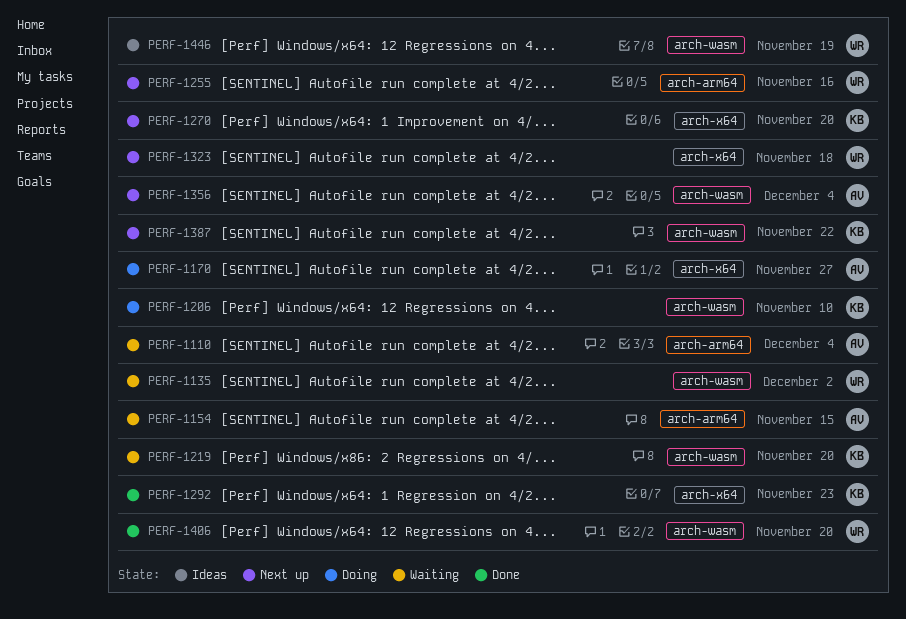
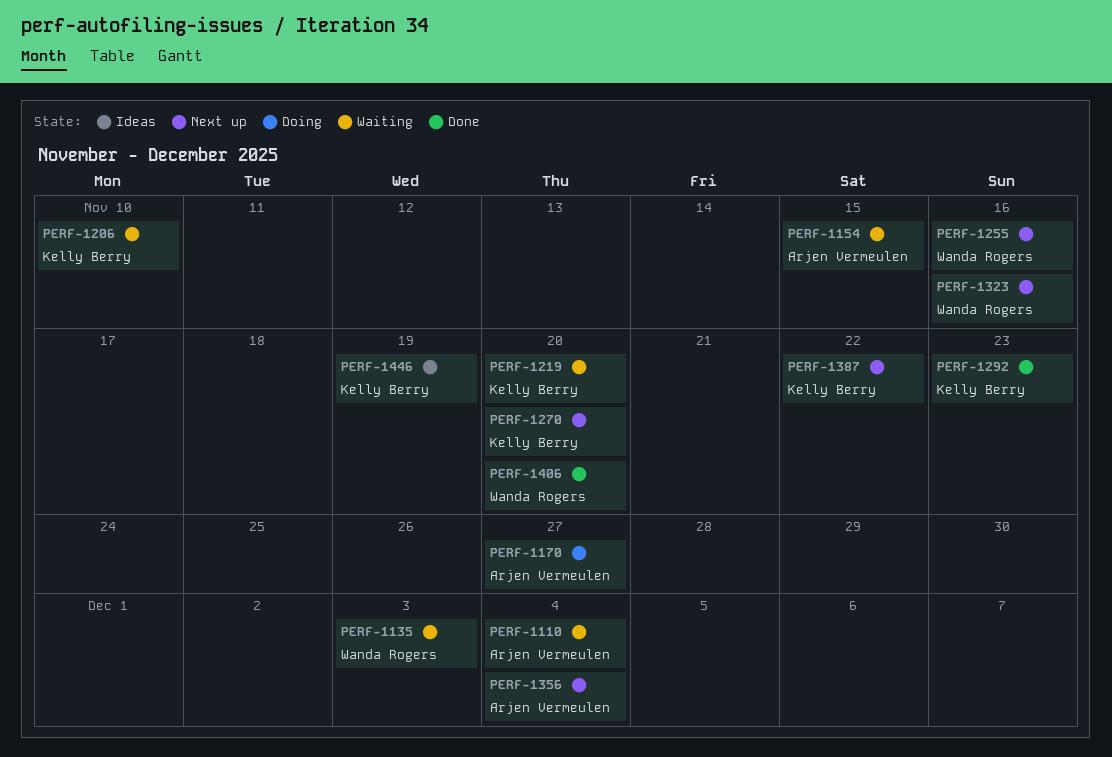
PERF-1135, due: Dec 2 -> Dec 3
PERF-1206, status: Doing -> Waiting
PERF-1323, due: Nov 18 -> Nov 16
PERF-1446, owner: Wanda Rogers -> Kelly Berry

